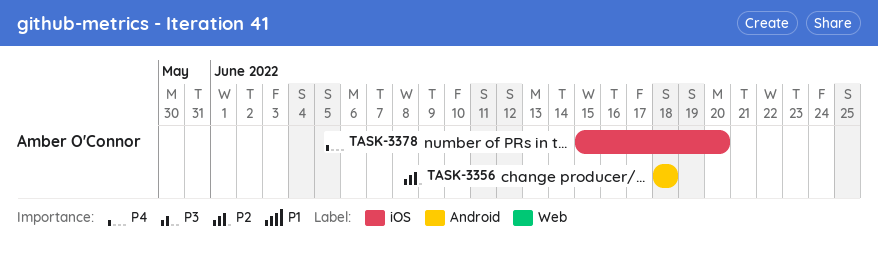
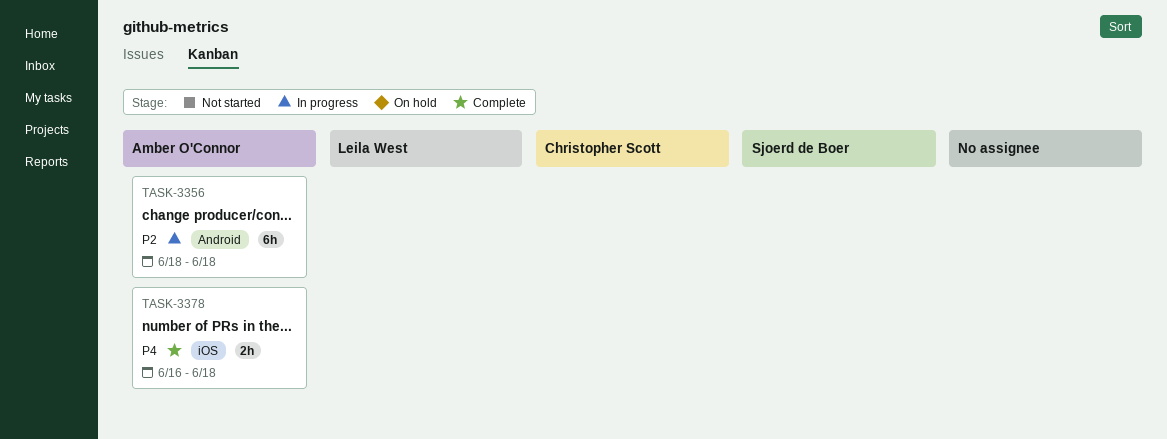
TASK-3378, start: Jun 15 -> Jun 16
TASK-3378, due: Jun 20 -> Jun 18

